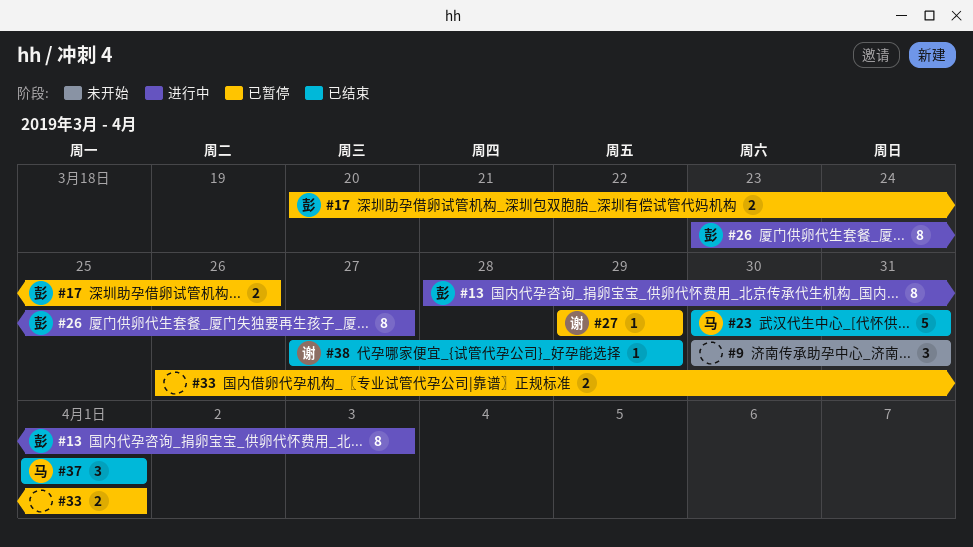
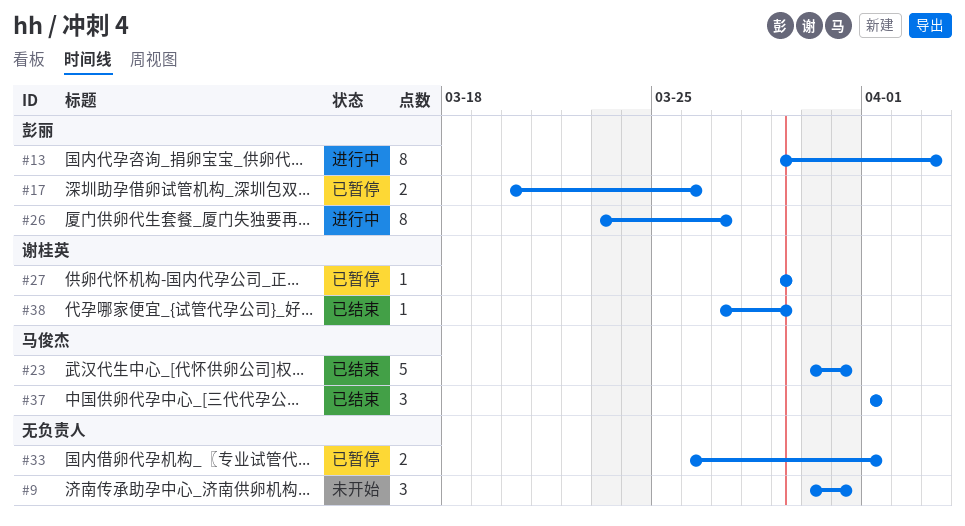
#13, start: Mar 28 -> Mar 29

